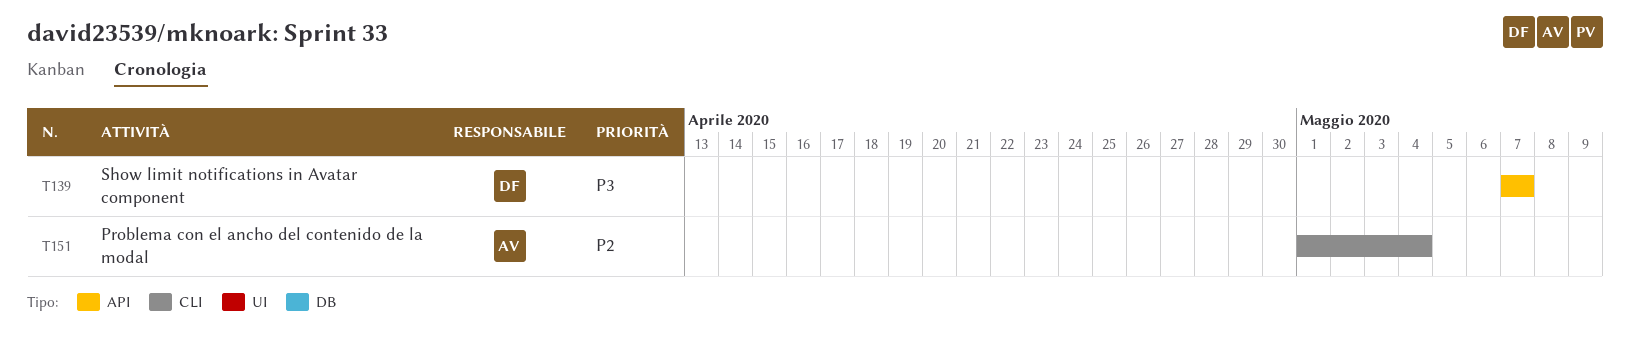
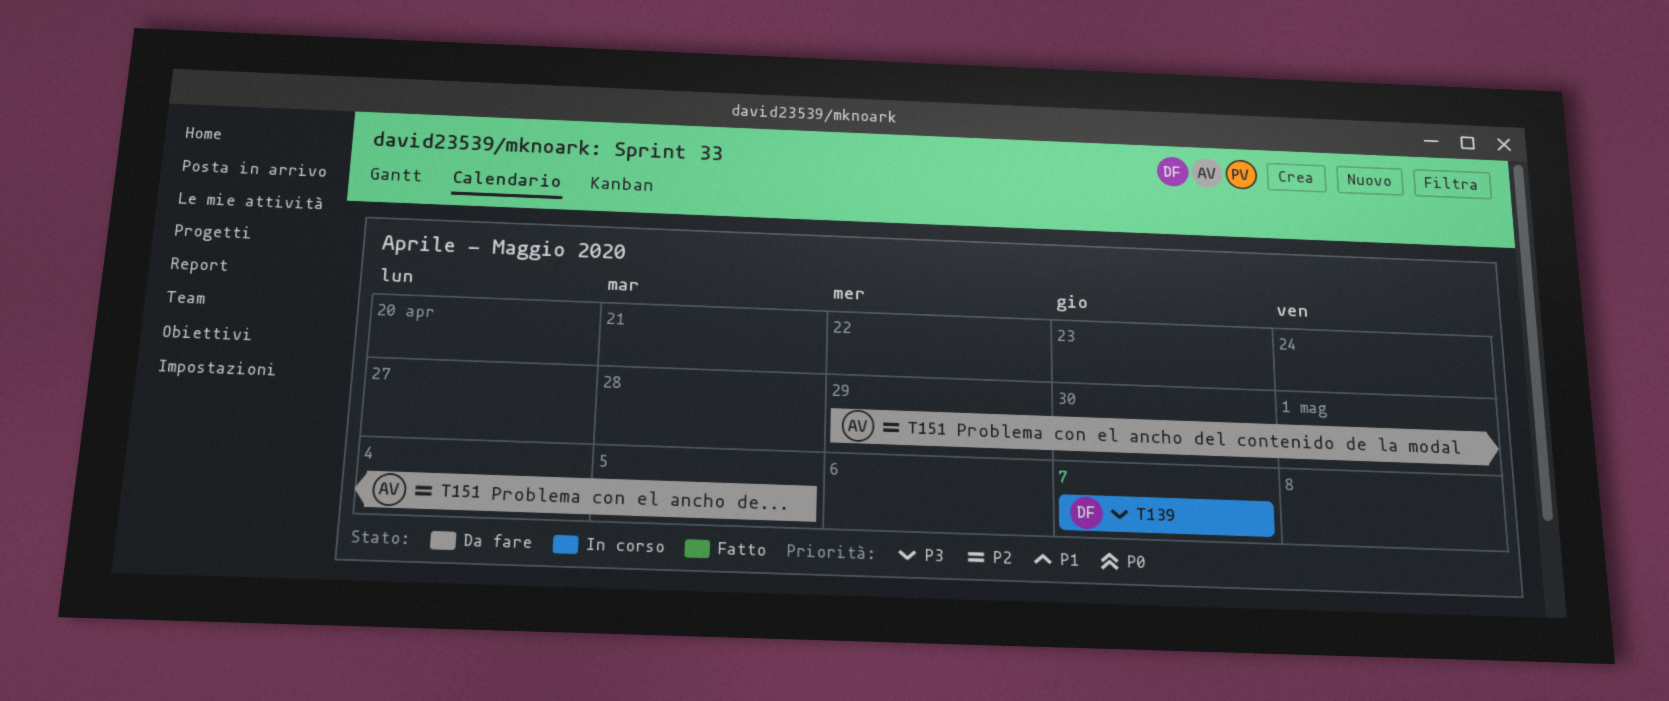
T151, start: May 1 -> Apr 29
T151, due: May 4 -> May 5

